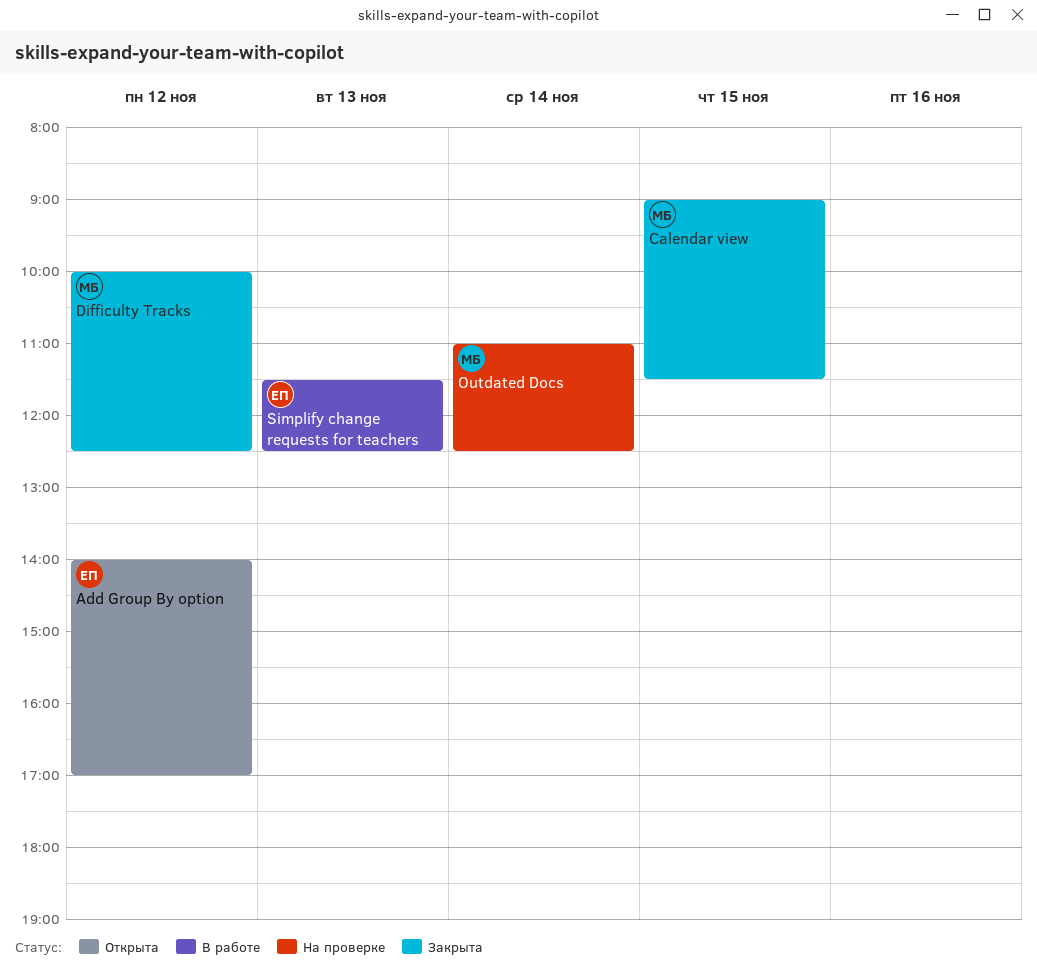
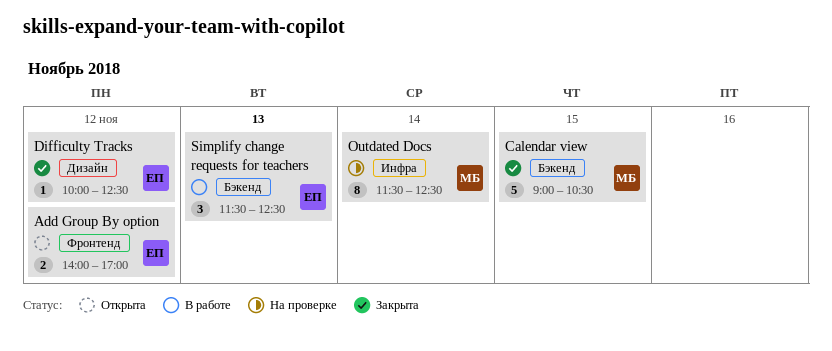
Calendar view, ends: 11:30 -> 10:30
Difficulty Tracks, owner: МБ -> ЕП
Outdated Docs, begins: 11:00 -> 11:30

